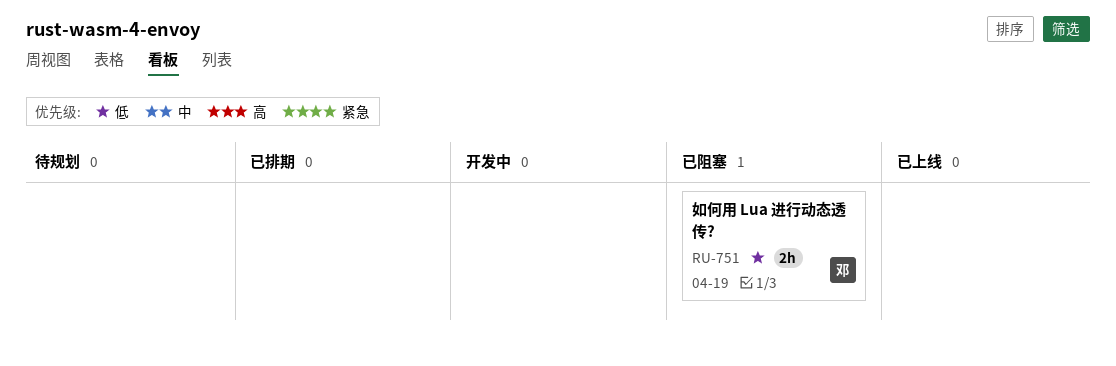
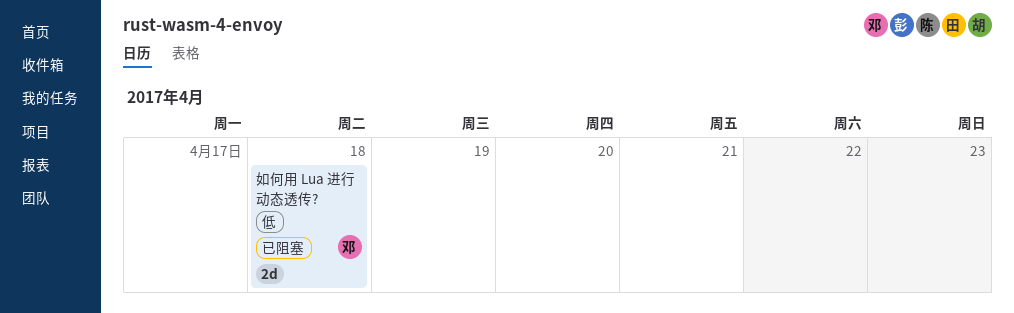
如何用 Lua 进行动态透传?, estimate: 2h -> 2d
如何用 Lua 进行动态透传?, day: Apr 19 -> Apr 18

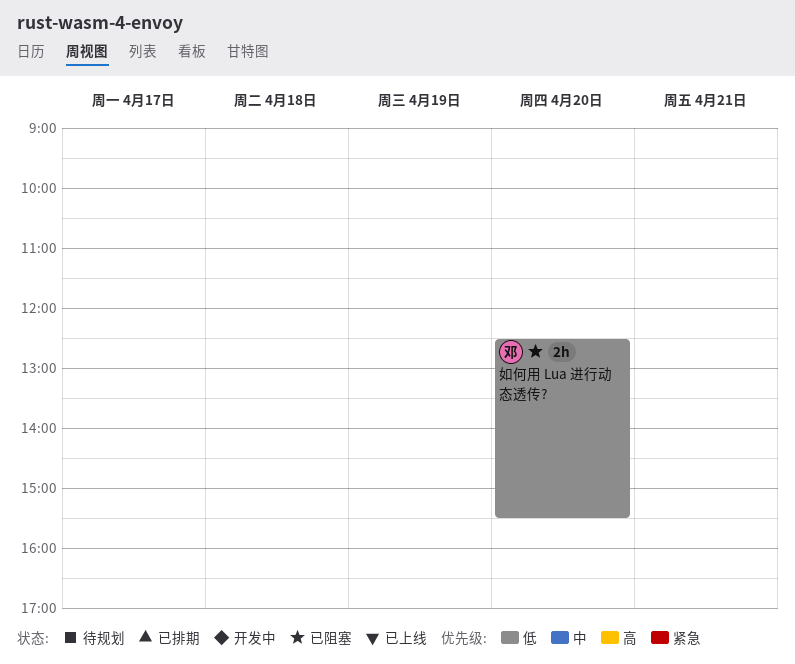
如何用 Lua 进行动态透传?, estimate: 2d -> 2h
如何用 Lua 进行动态透传?, day: Apr 18 -> Apr 20

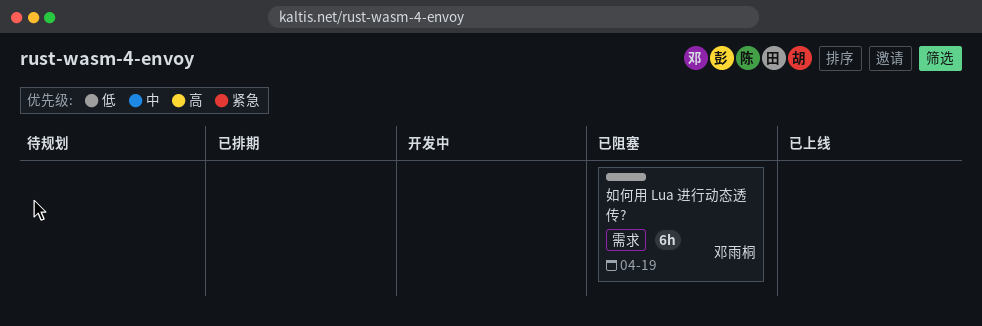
如何用 Lua 进行动态透传?, estimate: 2h -> 6h
如何用 Lua 进行动态透传?, day: Apr 20 -> Apr 19

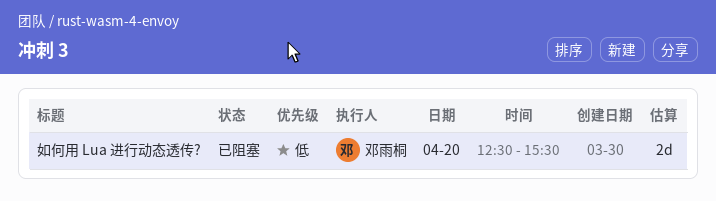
如何用 Lua 进行动态透传?, estimate: 6h -> 2d
如何用 Lua 进行动态透传?, day: Apr 19 -> Apr 20

